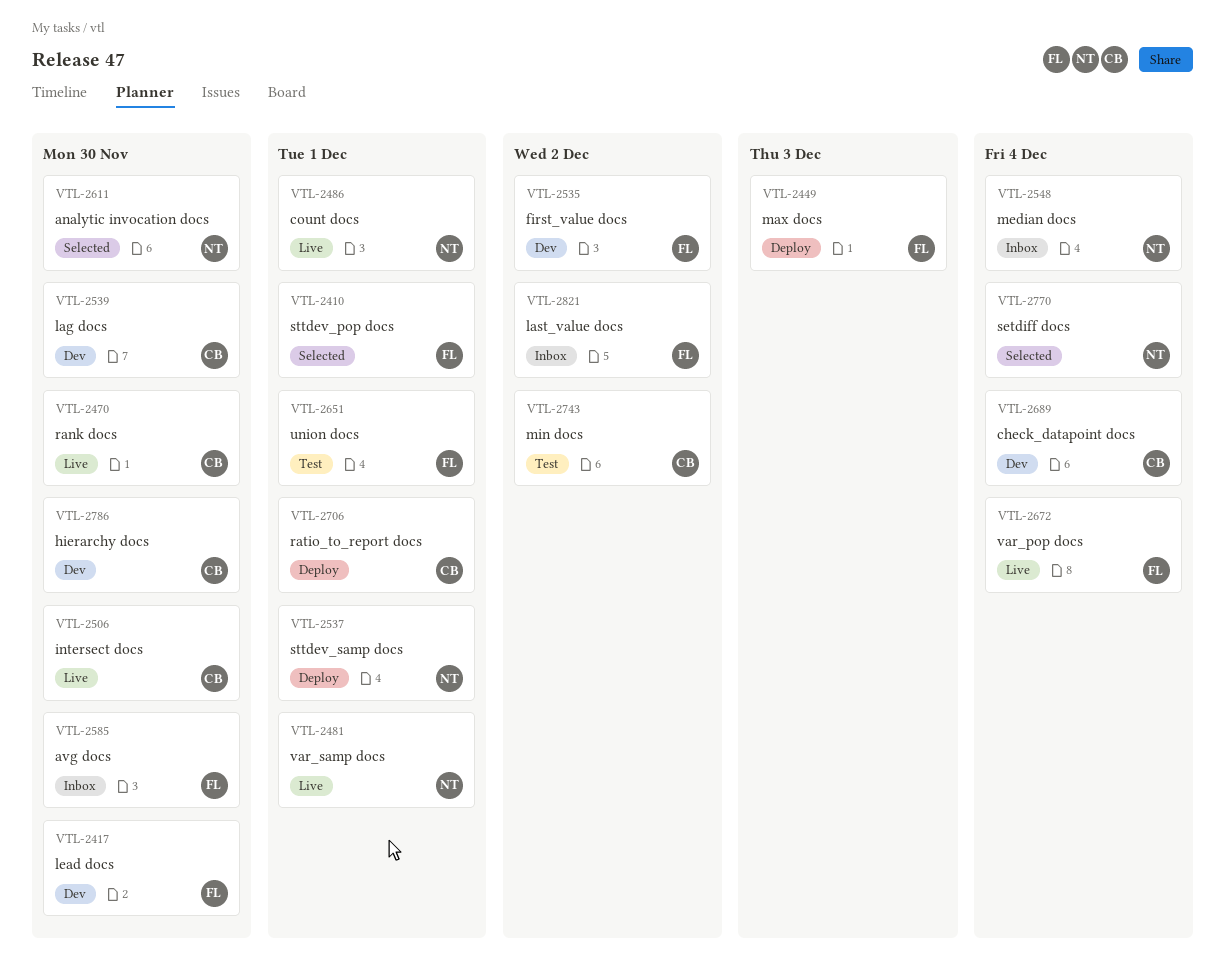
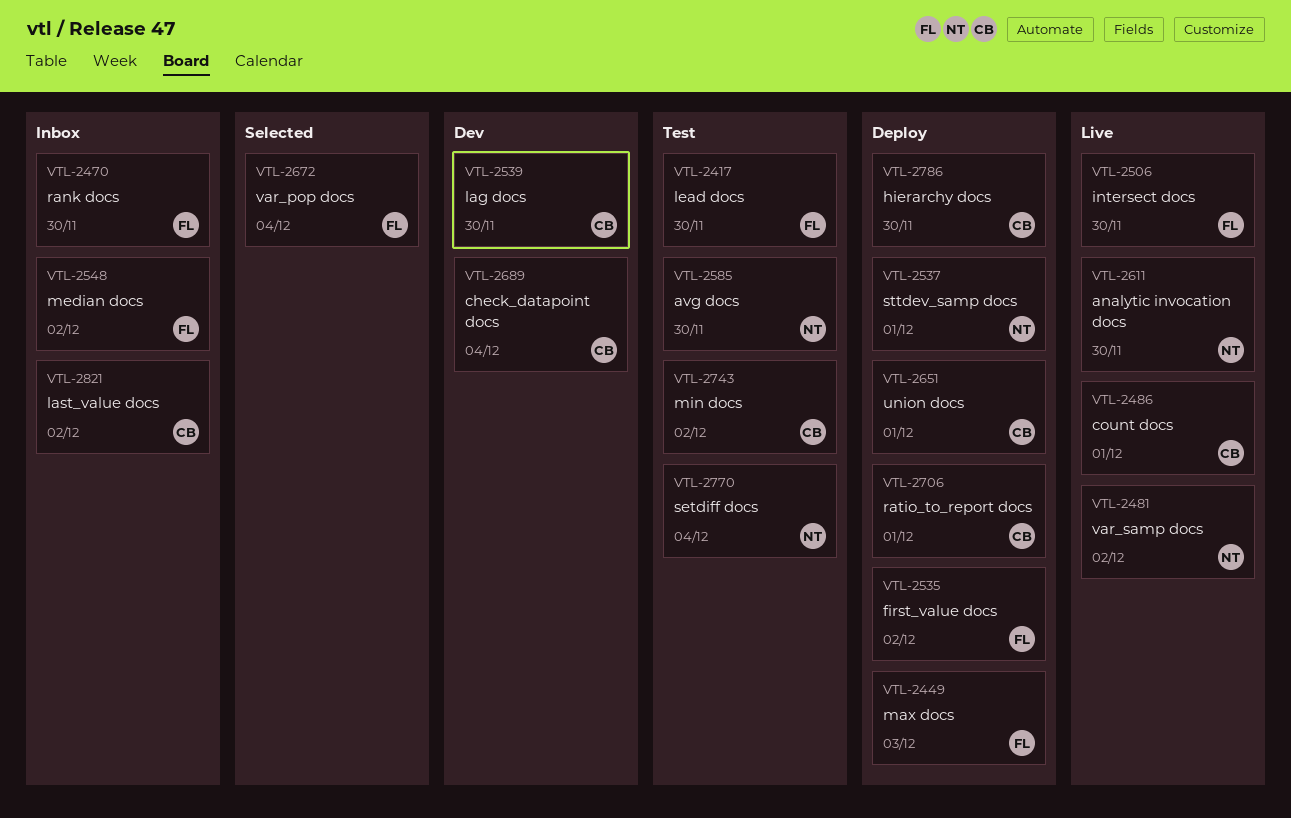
VTL-2410: present -> none
VTL-2417, status: Dev -> Test
VTL-2470, status: Live -> Inbox
VTL-2470, owner: CB -> FL
VTL-2481, due: Dec 1 -> Dec 2
VTL-2486, owner: NT -> CB
VTL-2506, owner: CB -> FL
VTL-2535, status: Dev -> Deploy
VTL-2548, owner: NT -> FL
VTL-2548, due: Dec 4 -> Dec 2
VTL-2585, status: Inbox -> Test
VTL-2585, owner: FL -> NT
VTL-2611, status: Selected -> Live
VTL-2651, status: Test -> Deploy
VTL-2651, owner: FL -> CB
VTL-2672, status: Live -> Selected
VTL-2770, status: Selected -> Test
VTL-2786, status: Dev -> Deploy
VTL-2821, owner: FL -> CB

